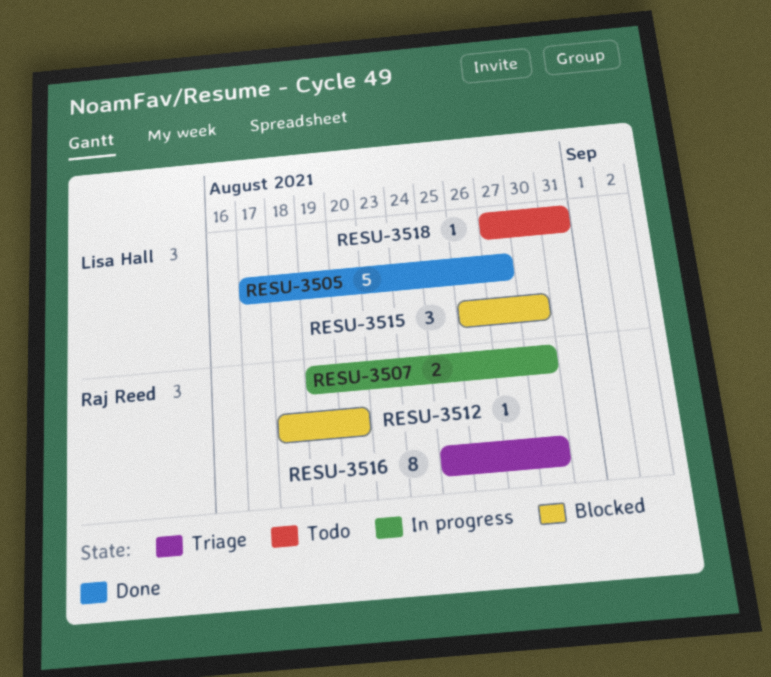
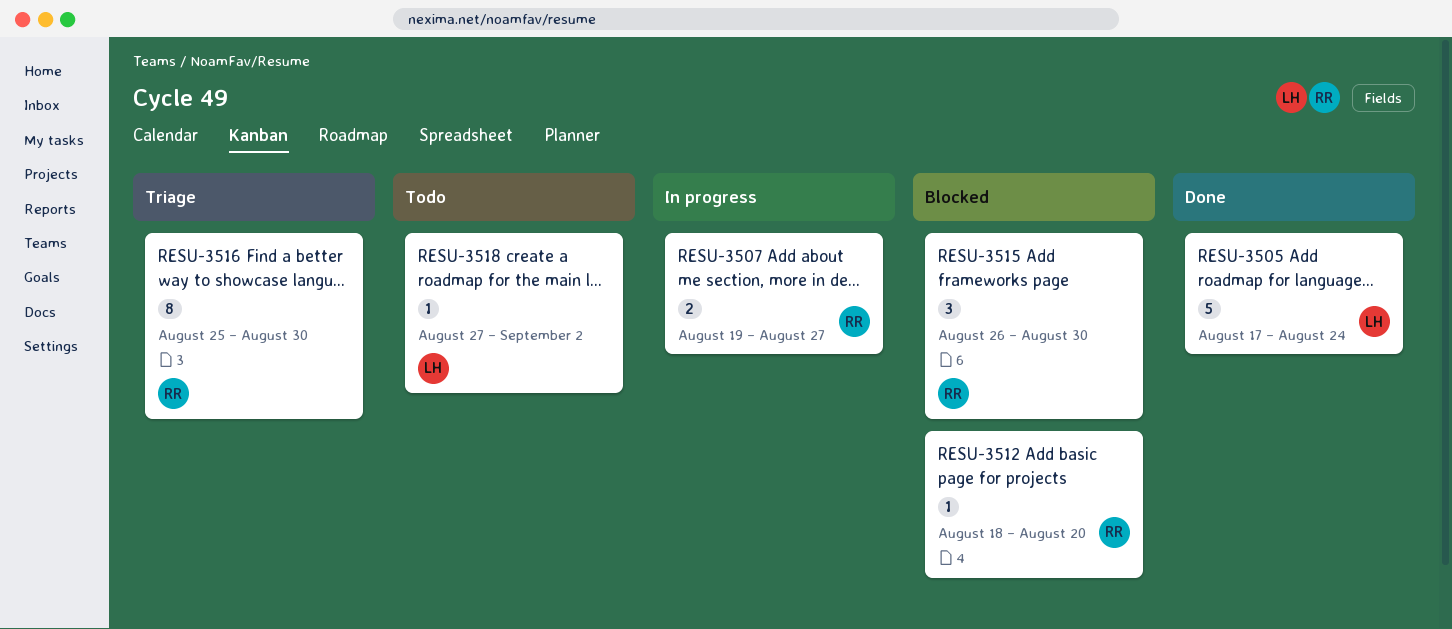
RESU-3505, due: Aug 27 -> Aug 24
RESU-3507, due: Aug 30 -> Aug 27
RESU-3515, owner: Lisa Hall -> Raj Reed
RESU-3518, due: Aug 31 -> Sep 2

